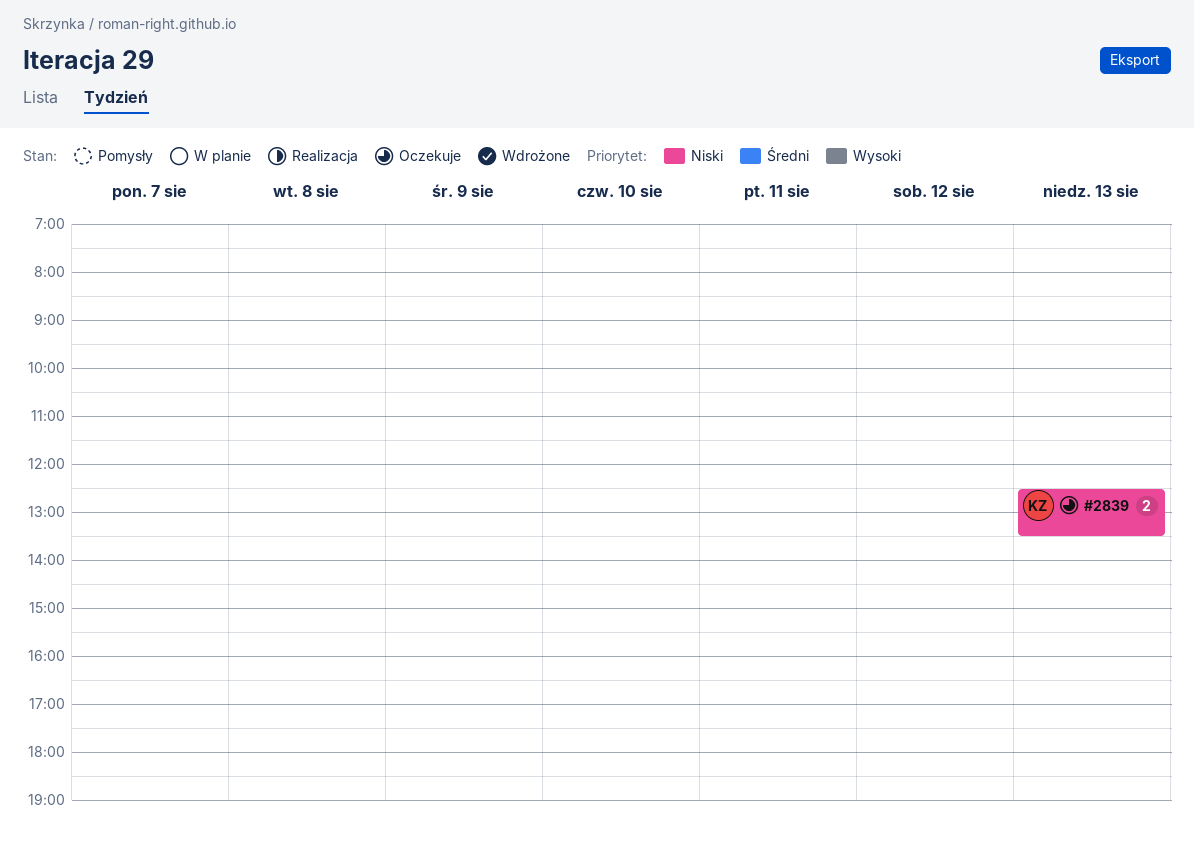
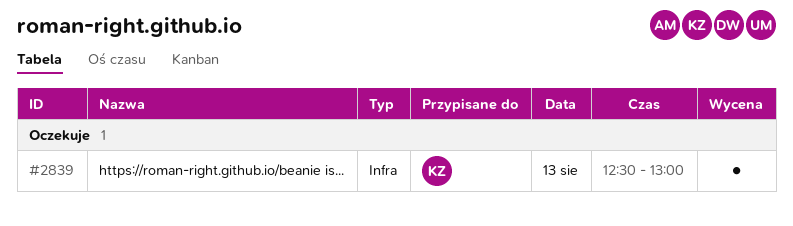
#2839, estimate: 2 -> 1
#2839, ends: 13:30 -> 13:00

